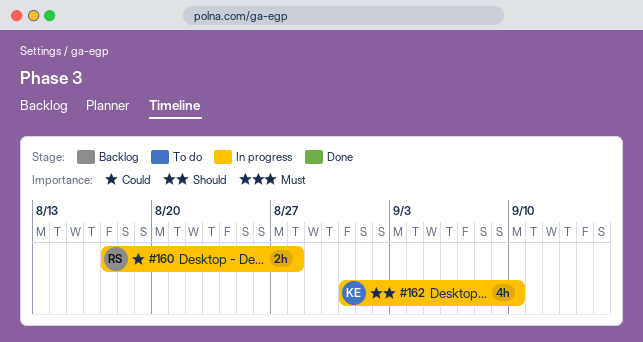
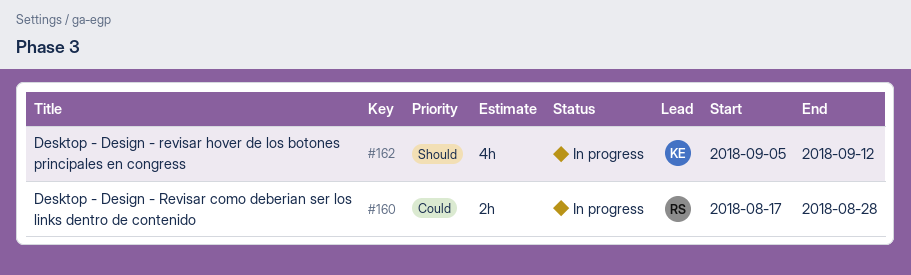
#162, start: Aug 31 -> Sep 5
#162, due: Sep 10 -> Sep 12

